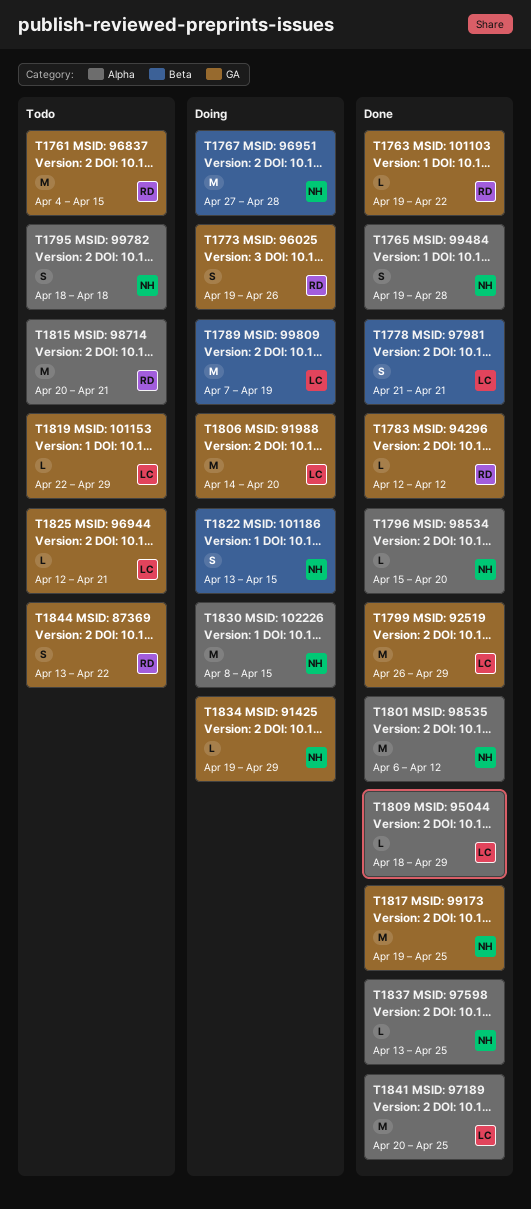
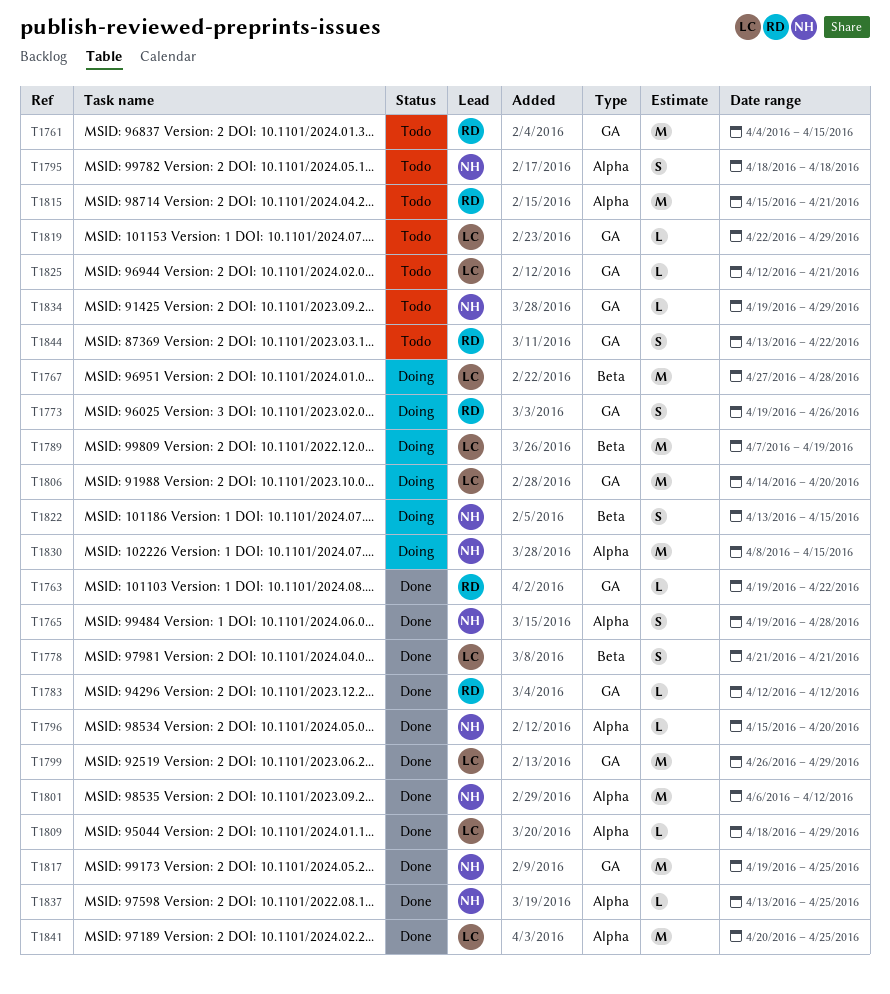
T1767, owner: NH -> LC
T1815, start: Apr 20 -> Apr 15
T1834, status: Doing -> Todo

